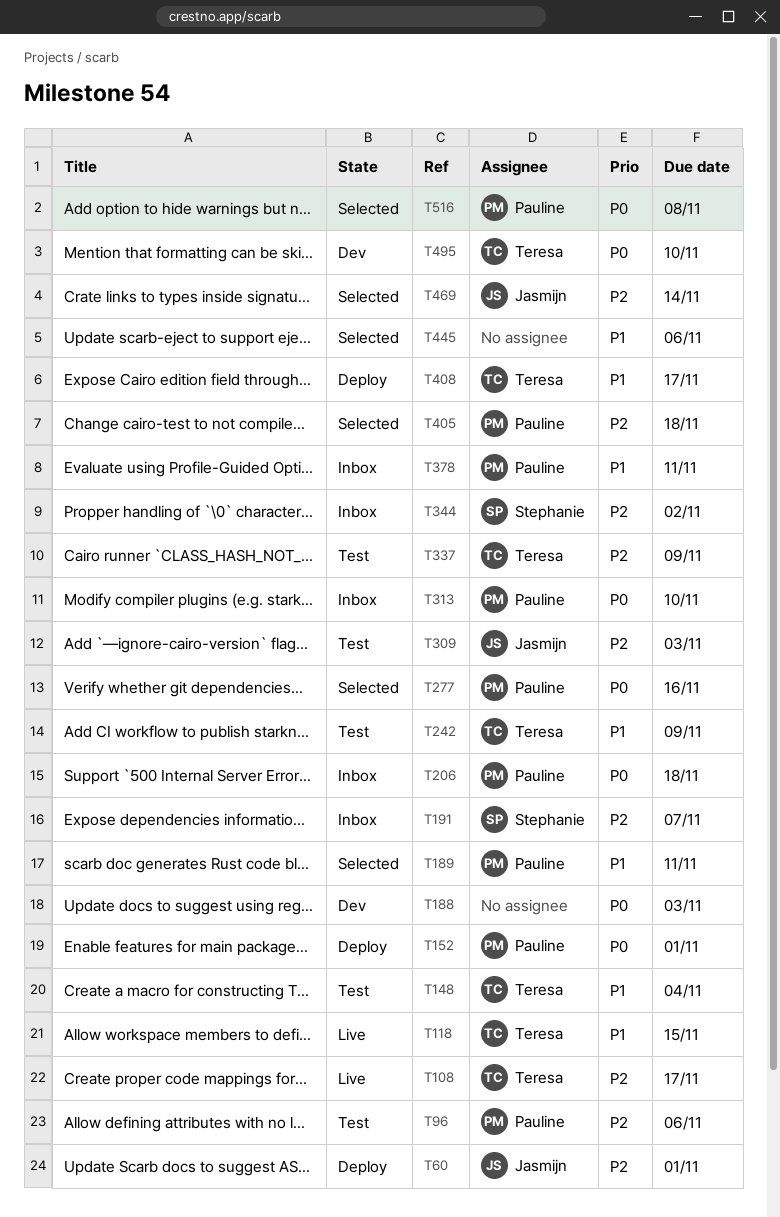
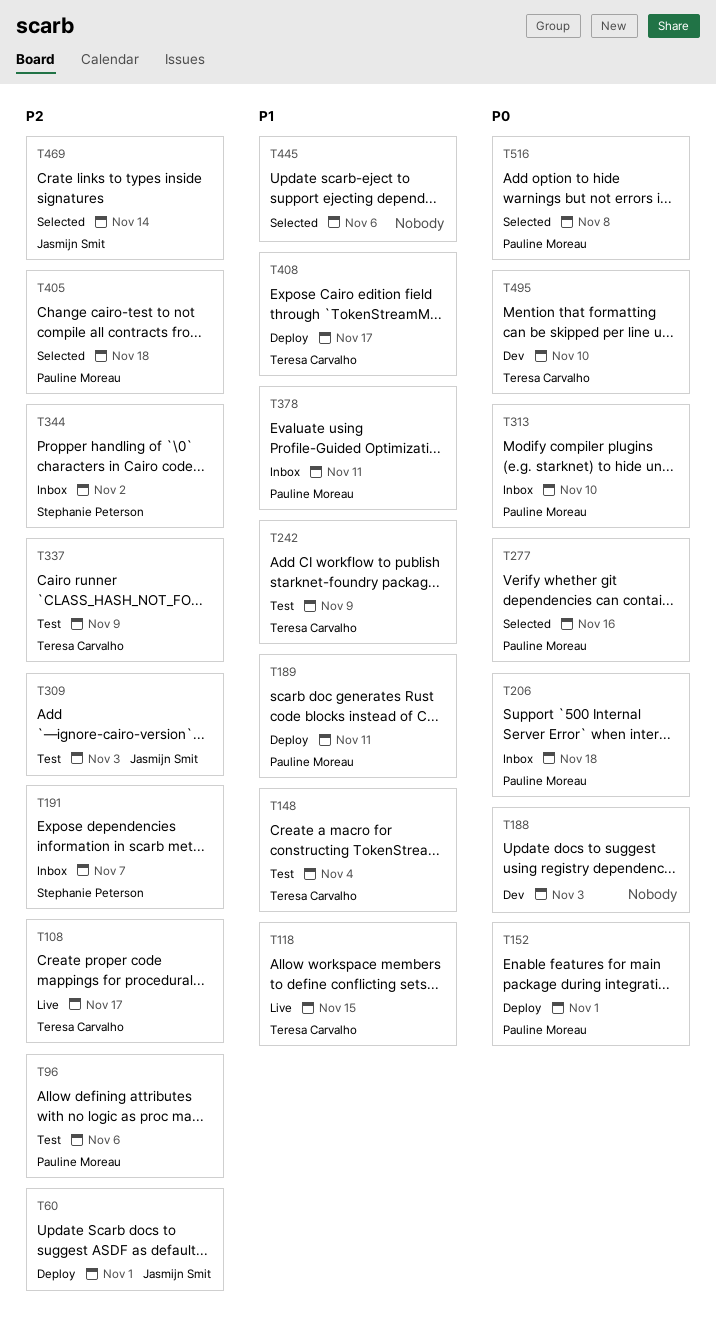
T189, status: Selected -> Deploy

